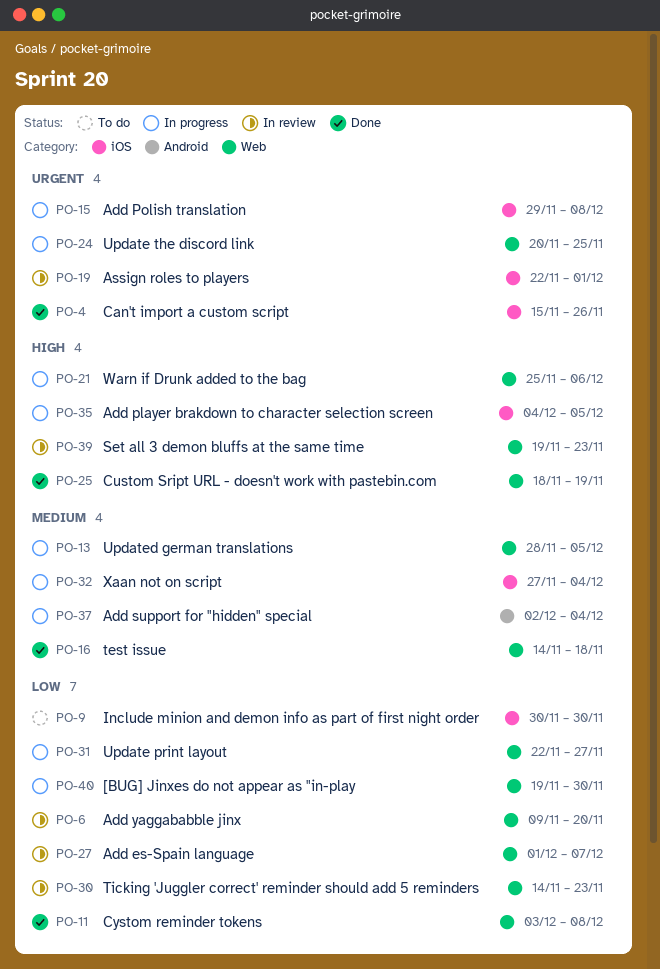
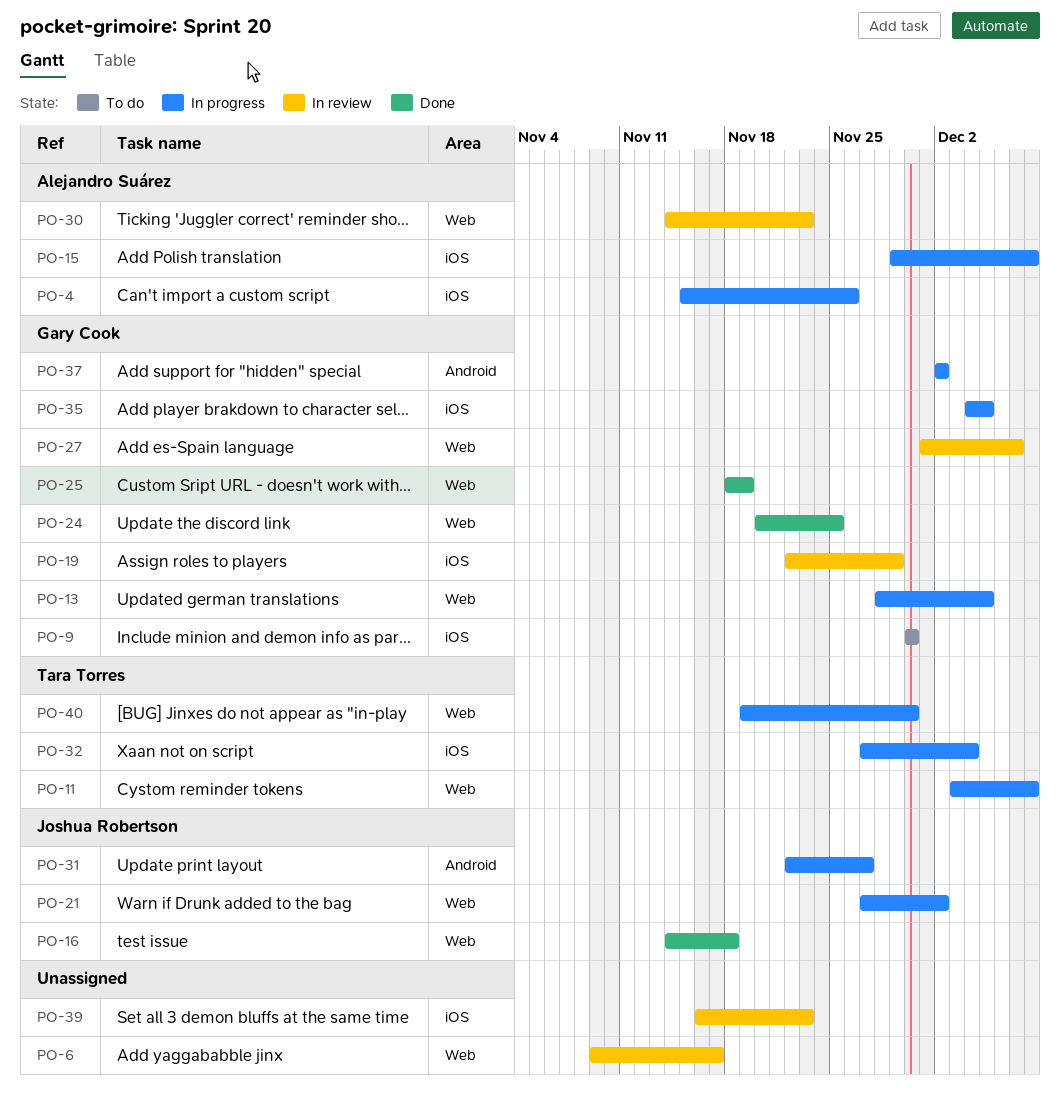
PO-4, status: Done -> In progress
PO-6, due: Nov 20 -> Nov 17
PO-11, status: Done -> In progress
PO-19, due: Dec 1 -> Nov 29
PO-21, start: Nov 25 -> Nov 27
PO-21, due: Dec 6 -> Dec 2
PO-24, status: In progress -> Done
PO-31, label: Web -> Android
PO-37, due: Dec 4 -> Dec 2
PO-39, label: Web -> iOS
PO-39, start: Nov 19 -> Nov 16

